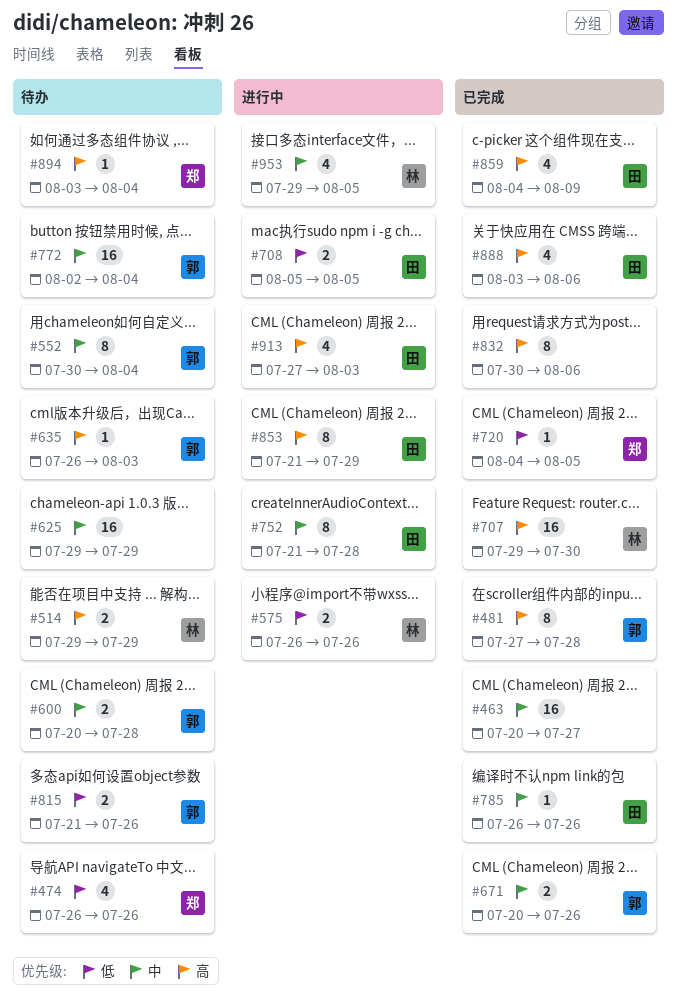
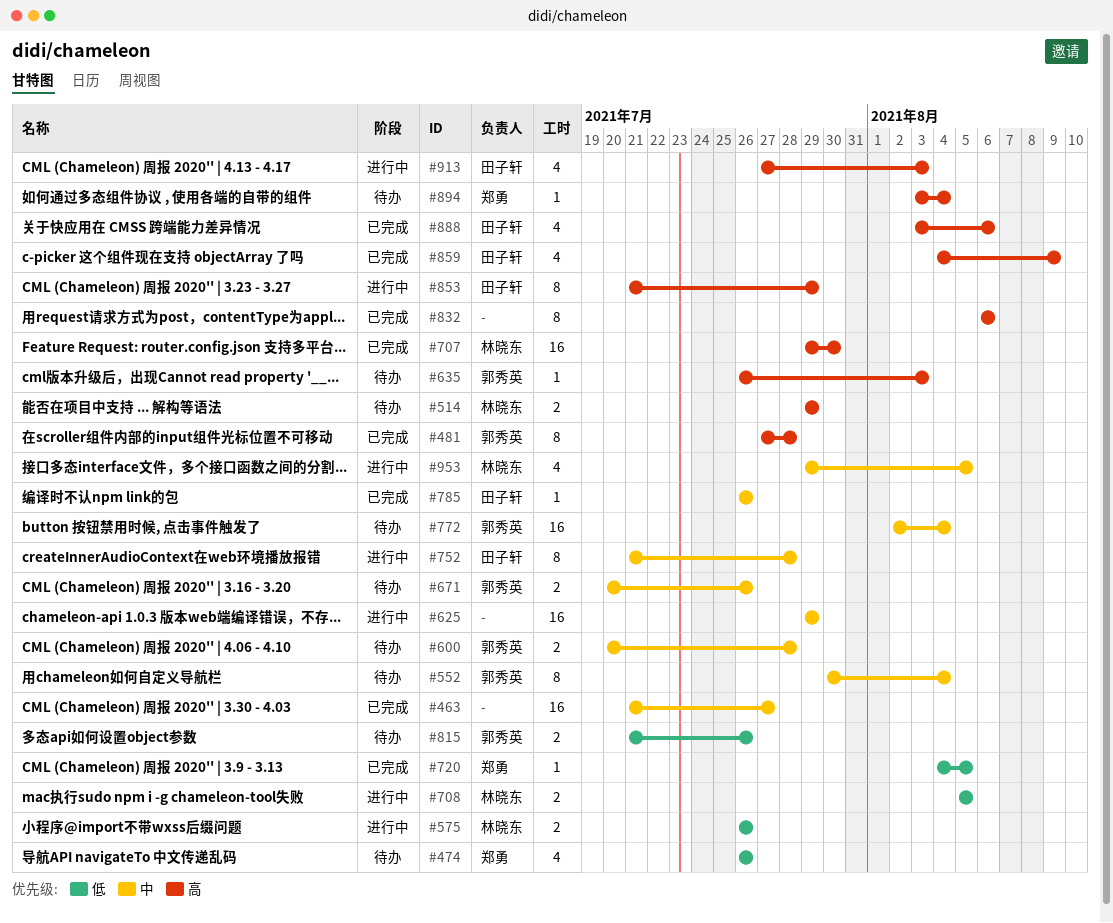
#463, start: Jul 20 -> Jul 21
#625, status: 待办 -> 进行中
#671, status: 已完成 -> 待办
#708, owner: 田子轩 -> 林晓东
#832, start: Jul 30 -> Aug 6

